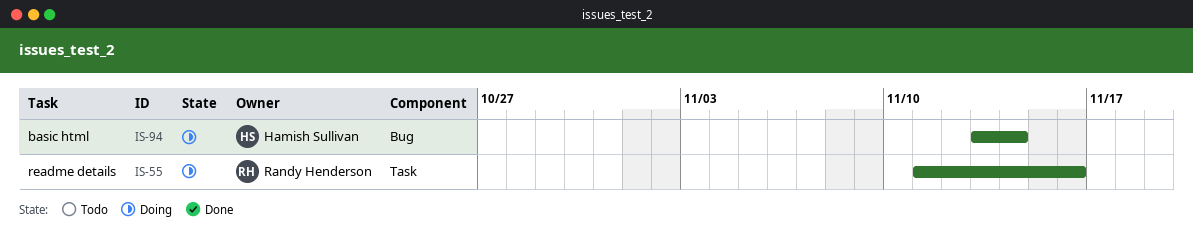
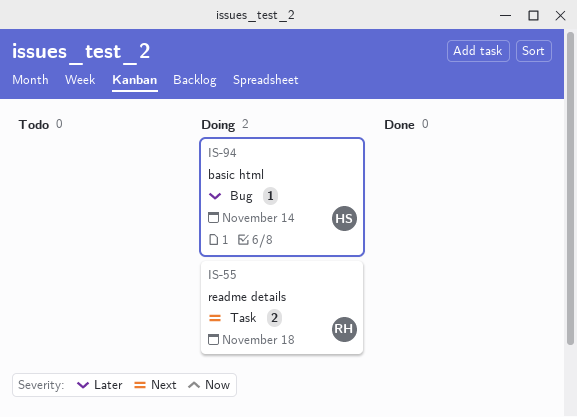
IS-55, due: Nov 16 -> Nov 18

